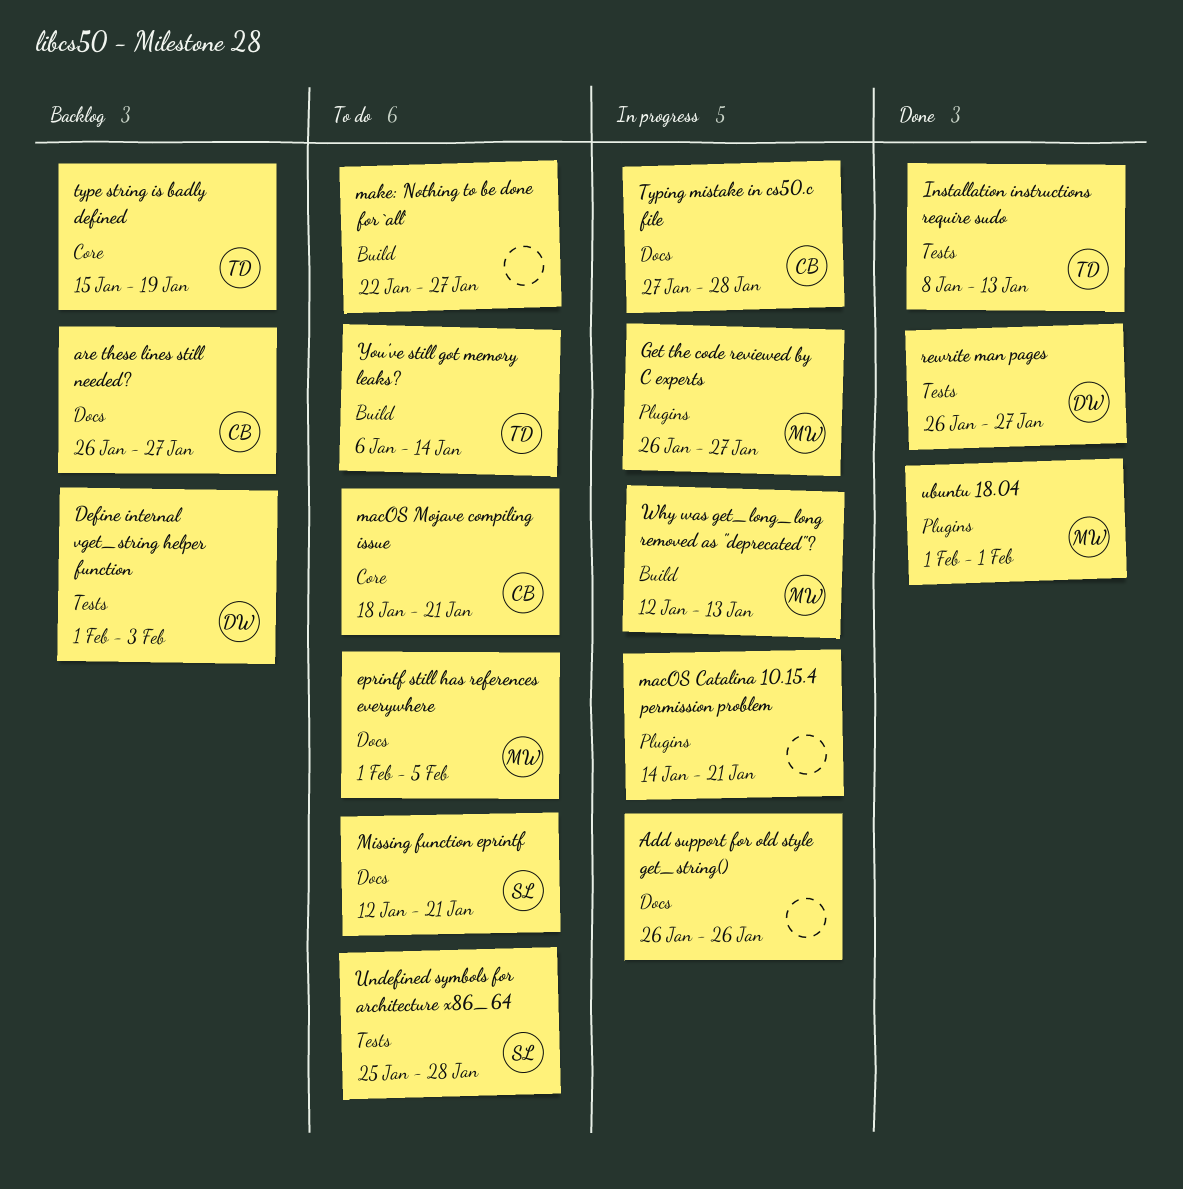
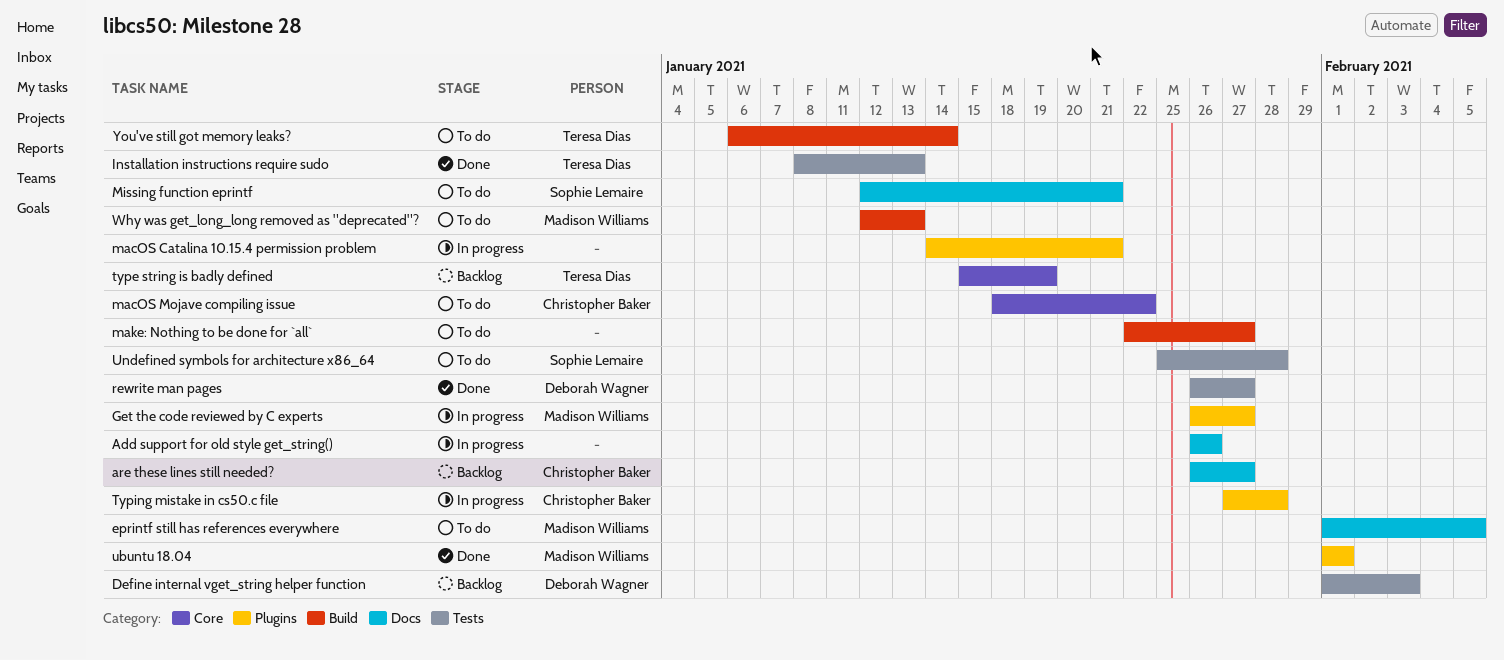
macOS Mojave compiling issue, due: Jan 21 -> Jan 22
Typing mistake in cs50.c file, label: Docs -> Plugins
Why was get_long_long removed as "deprecated"?, status: In progress -> To do

